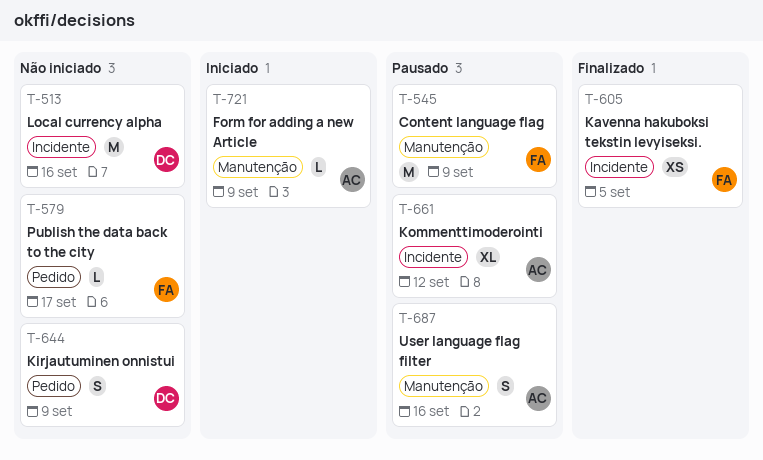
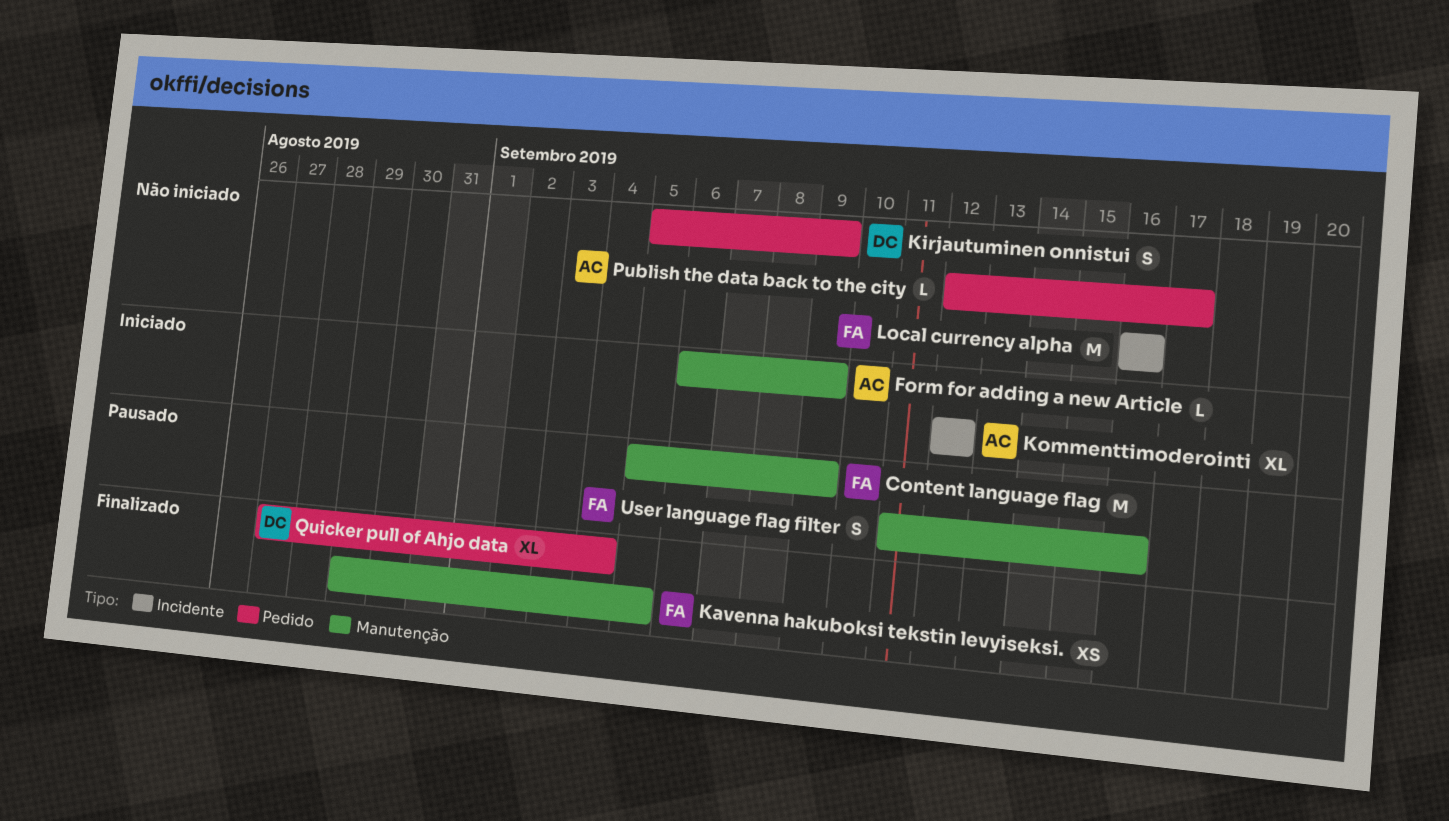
Kavenna hakuboksi tekstin levyiseksi., label: Incidente -> Manutenção
Kommenttimoderointi, status: Pausado -> Iniciado
Local currency alpha, owner: DC -> FA
Publish the data back to the city, owner: FA -> AC
Quicker pull of Ahjo data: none -> present
User language flag filter, owner: AC -> FA

